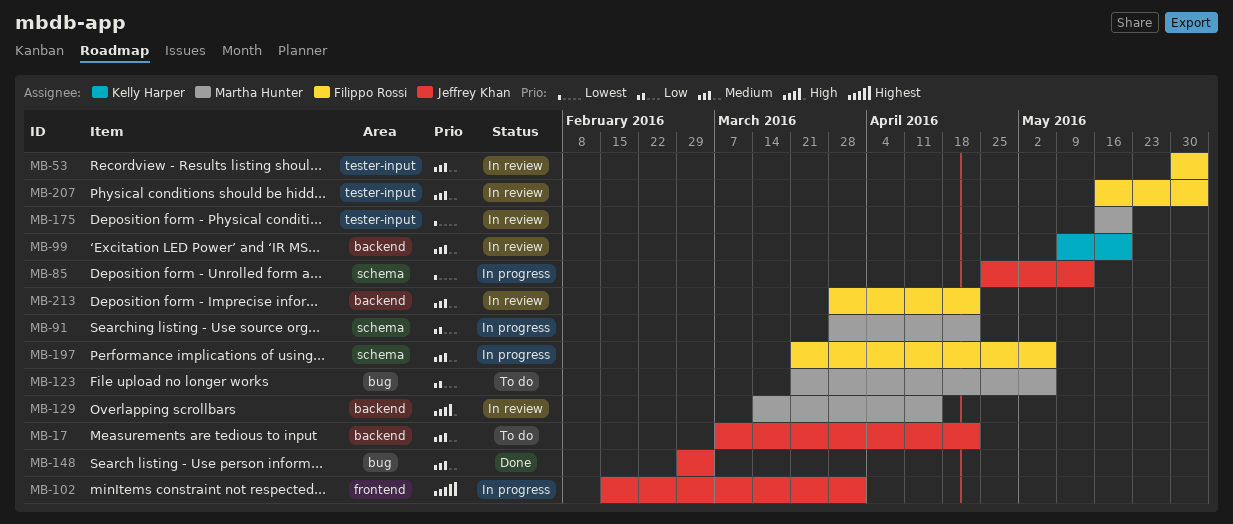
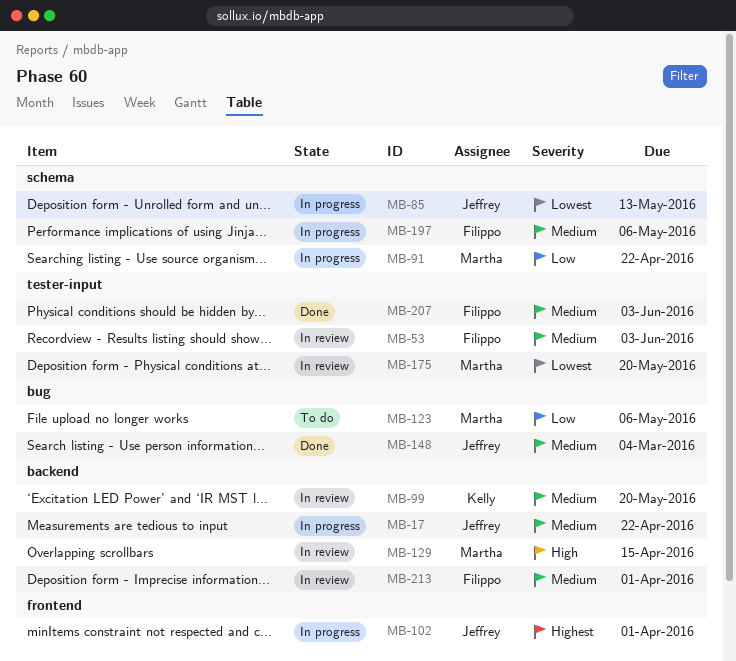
MB-17, status: To do -> In progress
MB-207, status: In review -> Done
MB-213, due: Apr 22 -> Apr 1

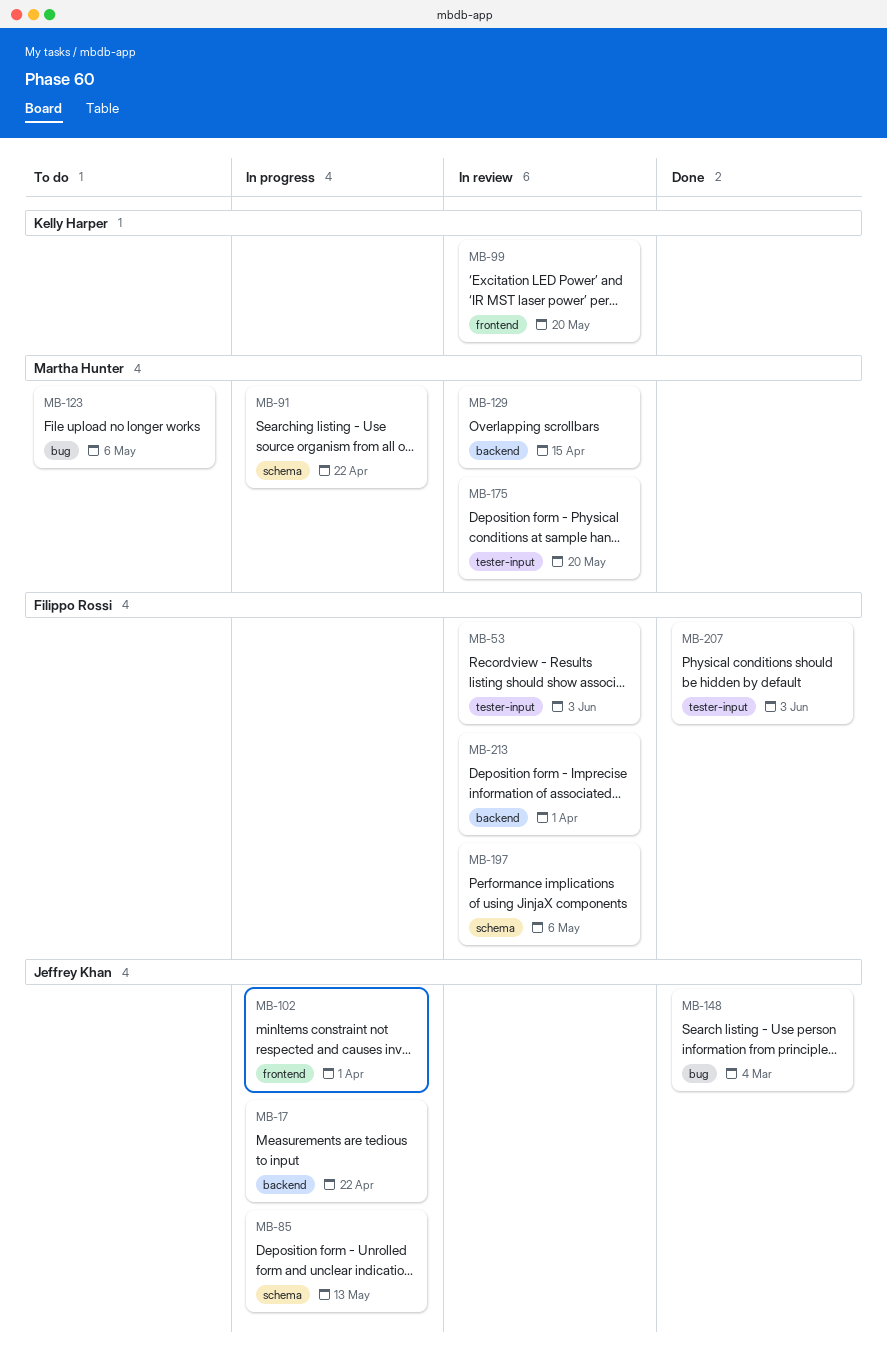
MB-99, label: backend -> frontend
MB-197, status: In progress -> In review

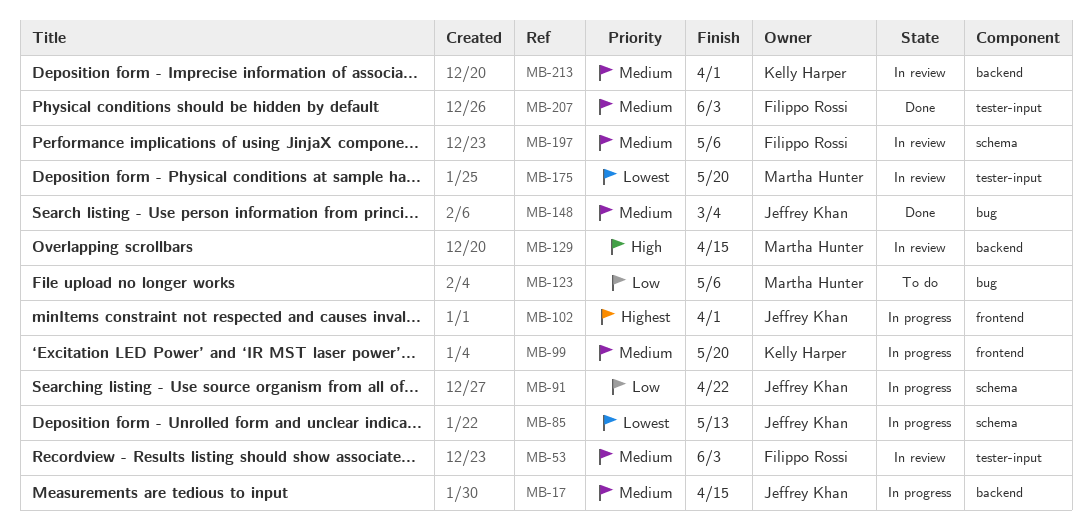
MB-17, due: Apr 22 -> Apr 15
MB-91, owner: Martha Hunter -> Jeffrey Khan
MB-99, status: In review -> In progress
MB-213, owner: Filippo Rossi -> Kelly Harper

